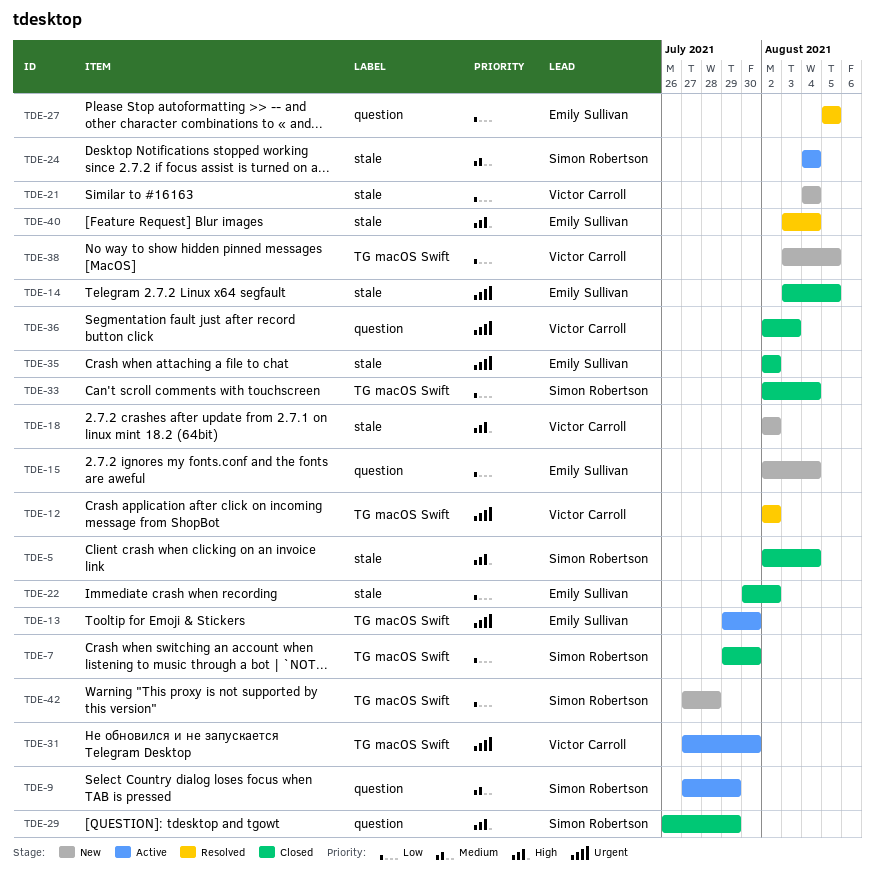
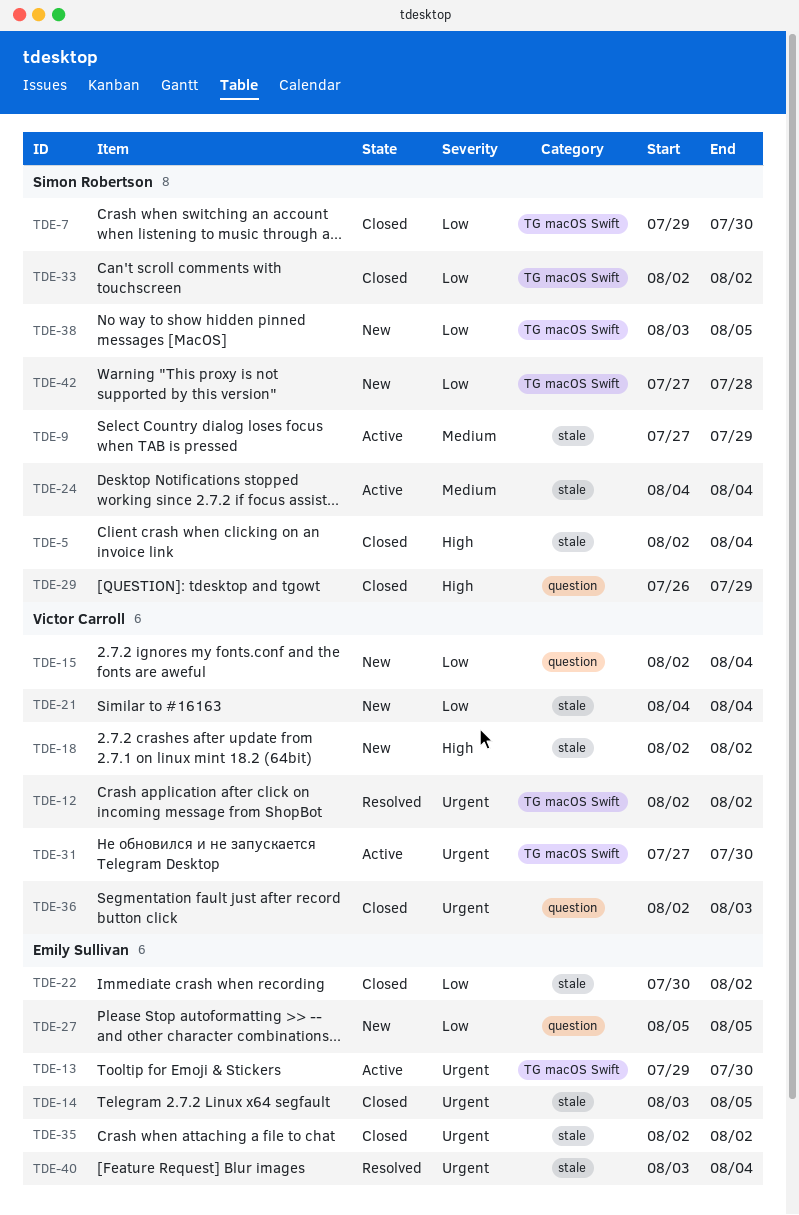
TDE-9, label: question -> stale
TDE-15, owner: Emily Sullivan -> Victor Carroll
TDE-27, status: Resolved -> New
TDE-33, due: Aug 4 -> Aug 2
TDE-38, owner: Victor Carroll -> Simon Robertson
TDE-40, priority: High -> Urgent

